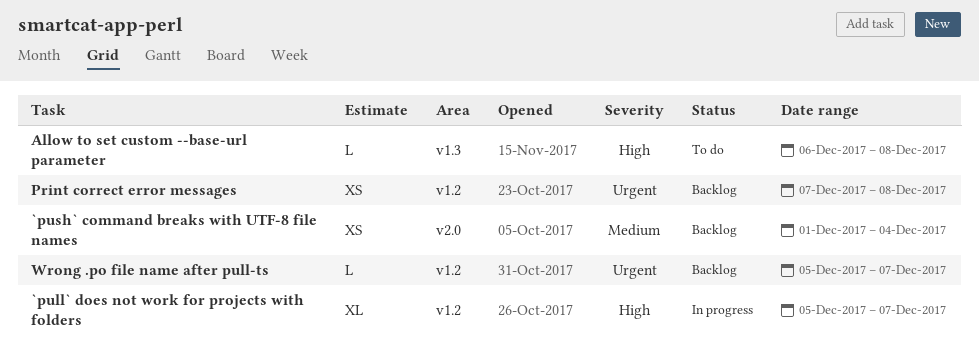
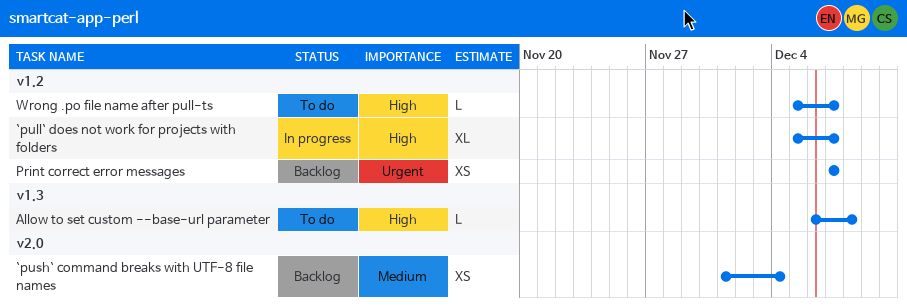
Print correct error messages, due: Dec 8 -> Dec 7
Wrong .po file name after pull-ts, status: Backlog -> To do
Wrong .po file name after pull-ts, priority: Urgent -> High

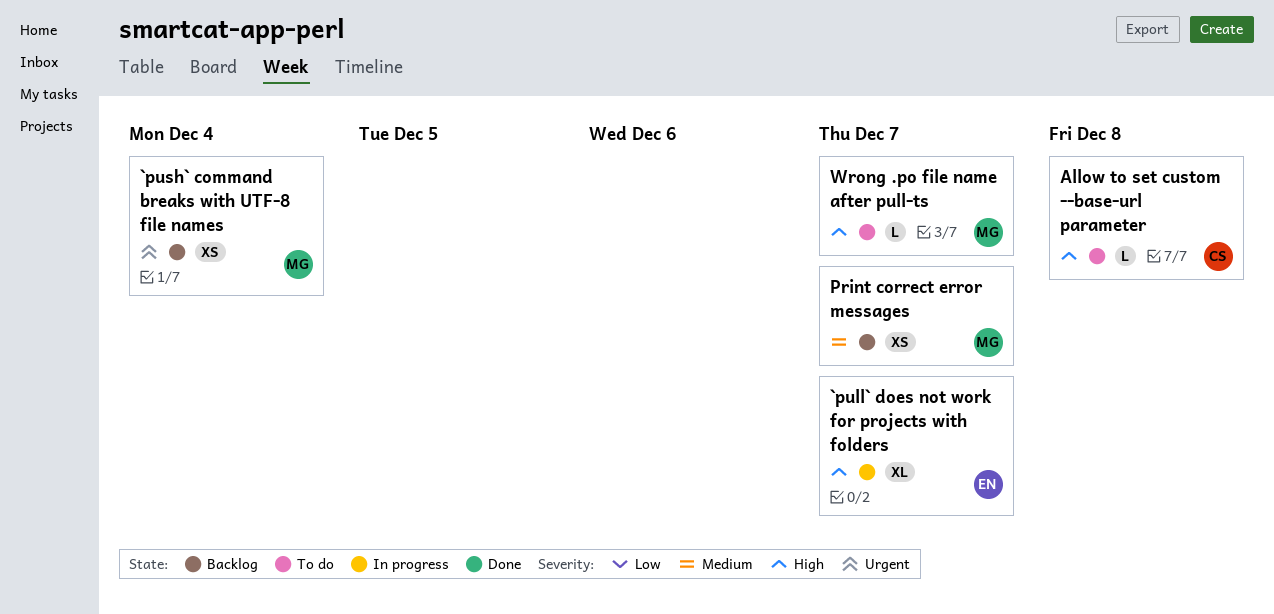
`push` command breaks with UTF-8 file names, priority: Medium -> Urgent
Print correct error messages, priority: Urgent -> Medium

